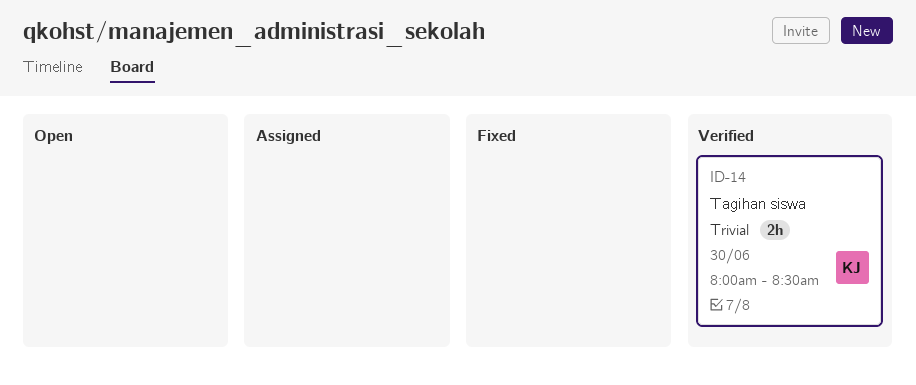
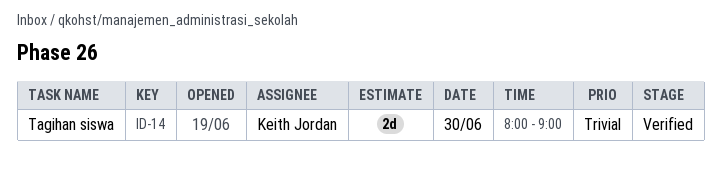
ID-14, estimate: 2h -> 2d
ID-14, ends: 08:30 -> 09:00

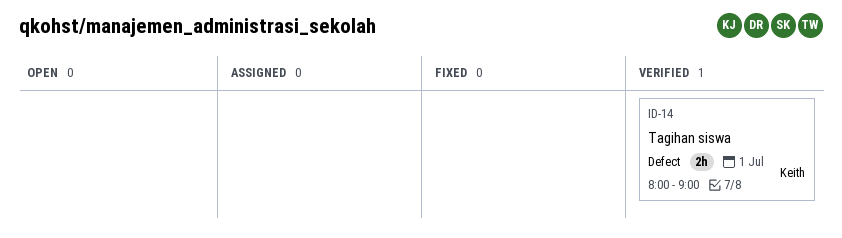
ID-14, estimate: 2d -> 2h
ID-14, day: Jun 30 -> Jul 1

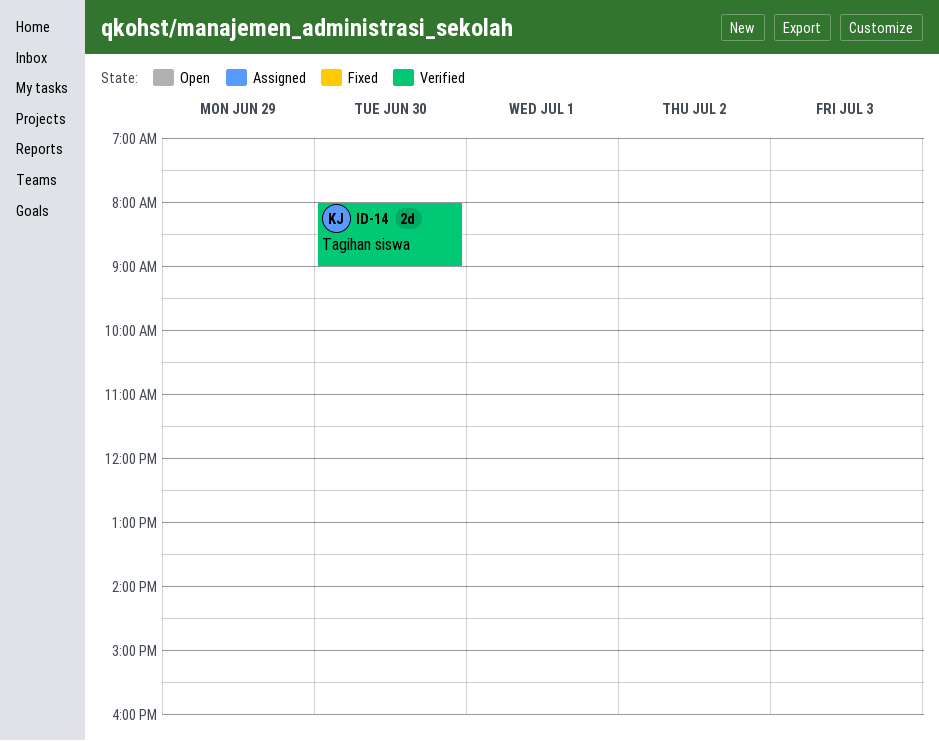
ID-14, estimate: 2h -> 2d
ID-14, day: Jul 1 -> Jun 30

